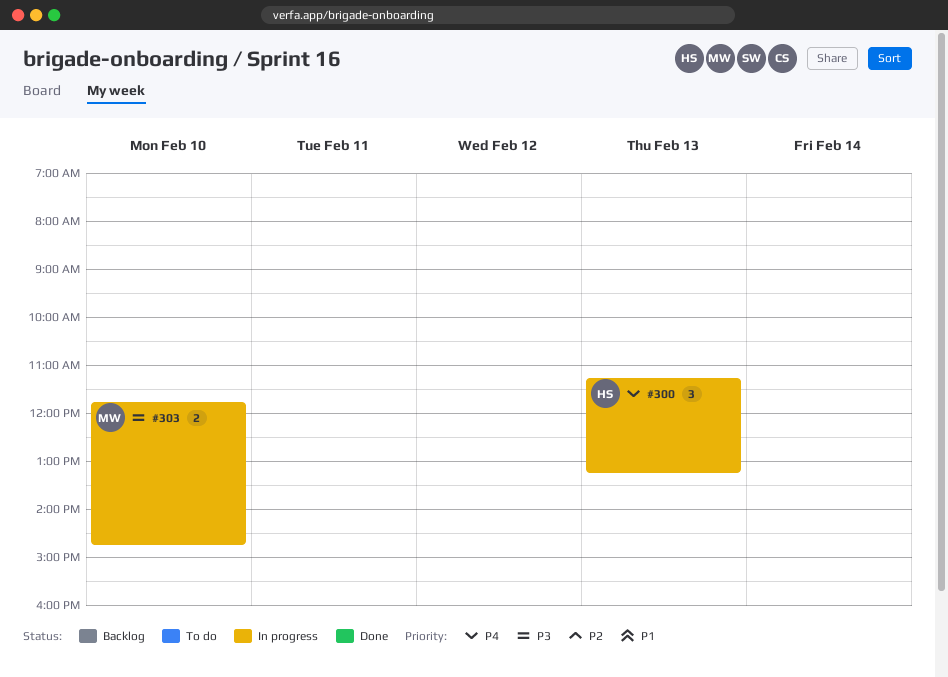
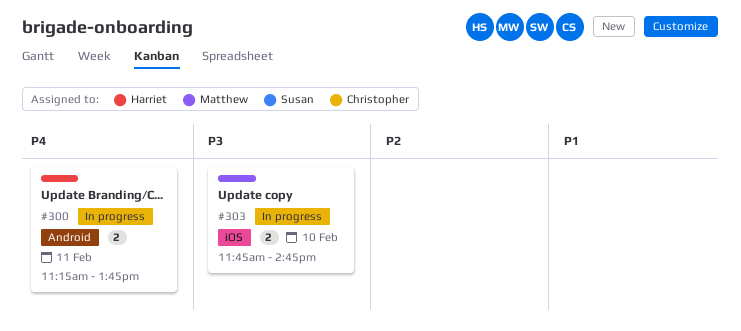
#300, estimate: 3 -> 2
#300, day: Feb 13 -> Feb 11
#300, ends: 13:15 -> 13:45

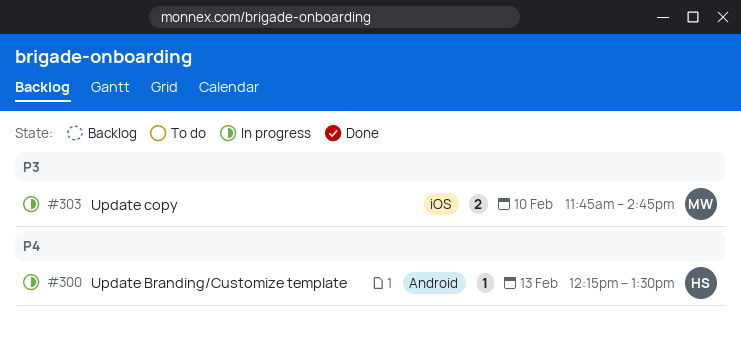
#300, estimate: 2 -> 1
#300, day: Feb 11 -> Feb 13
#300, begins: 11:15 -> 12:15
#300, ends: 13:45 -> 13:30

